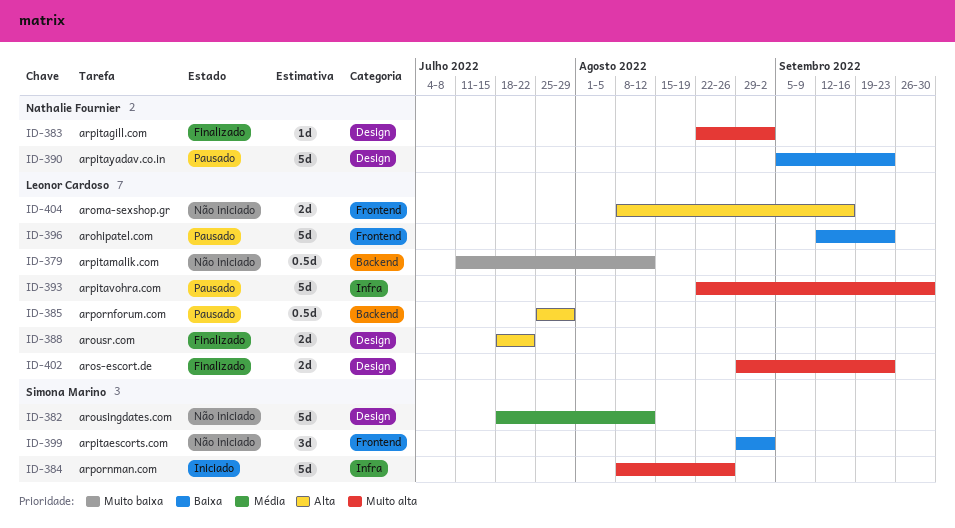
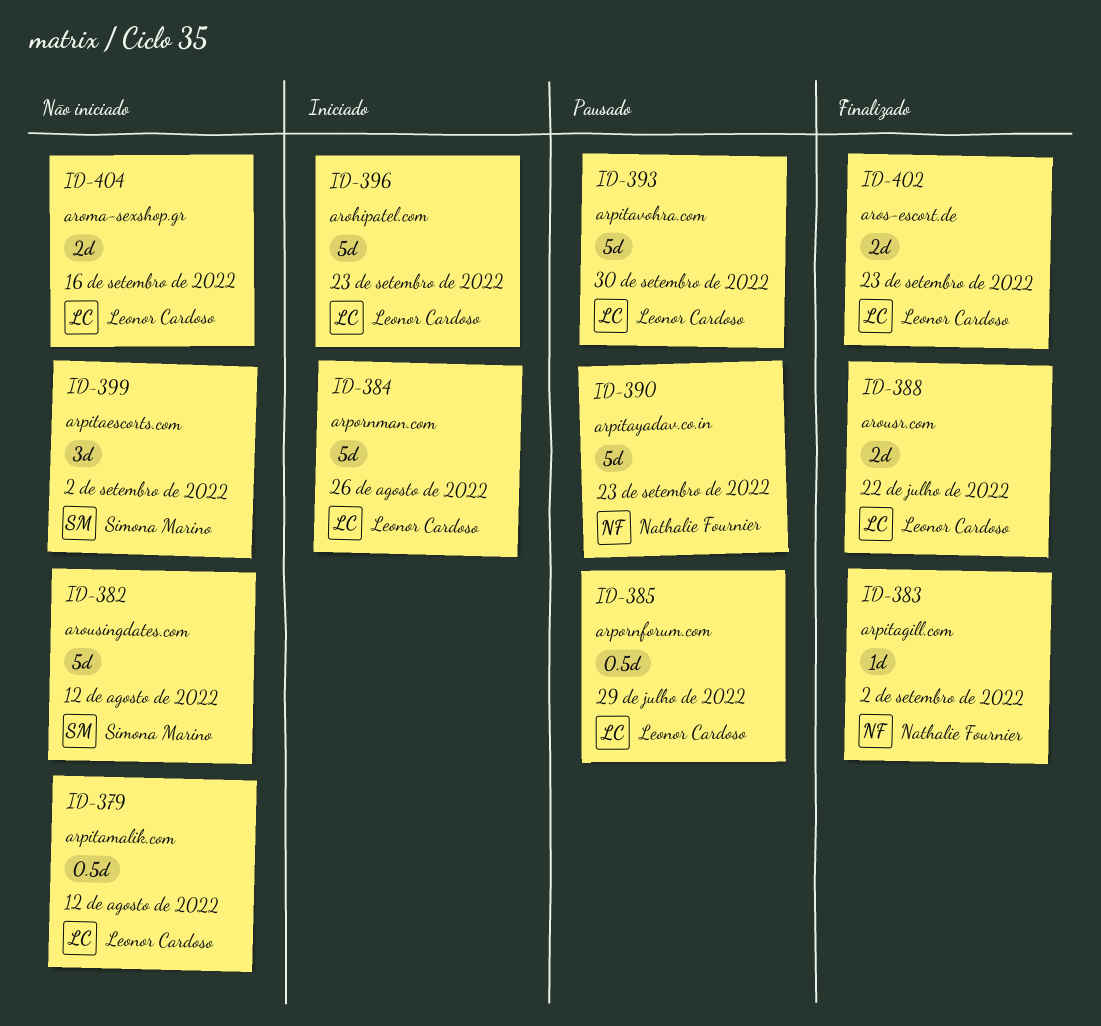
ID-384, owner: Simona Marino -> Leonor Cardoso
ID-396, status: Pausado -> Iniciado

